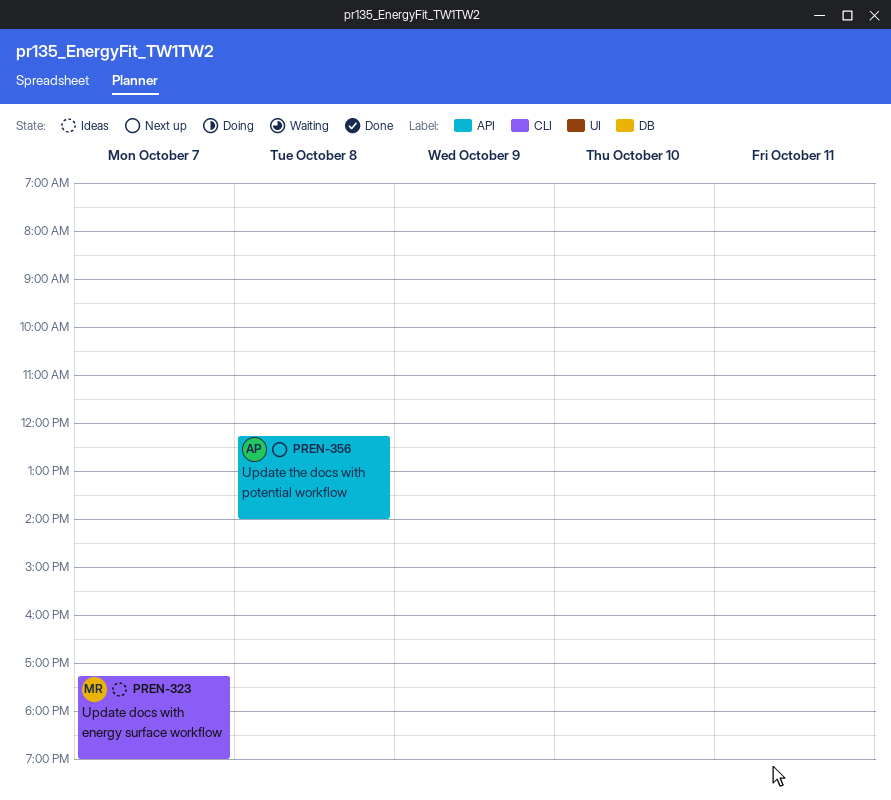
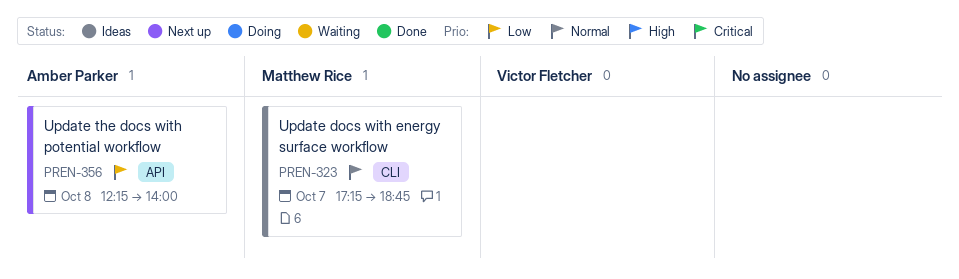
PREN-323, ends: 19:00 -> 18:45

